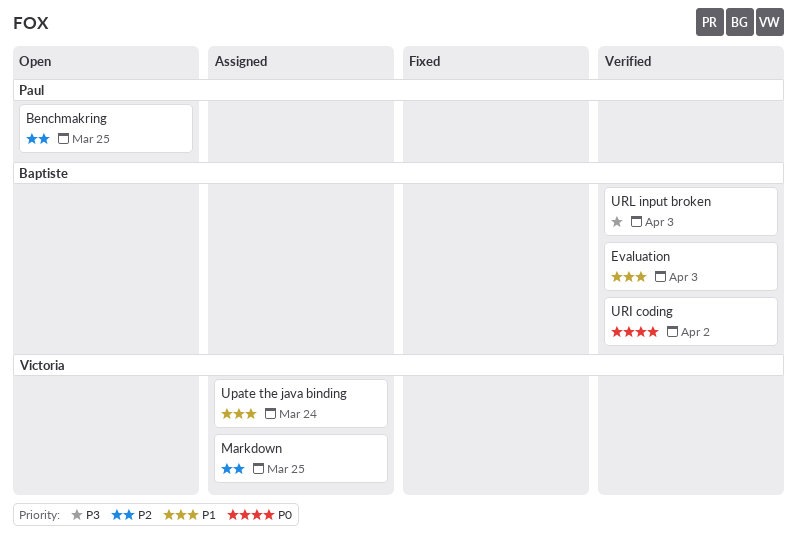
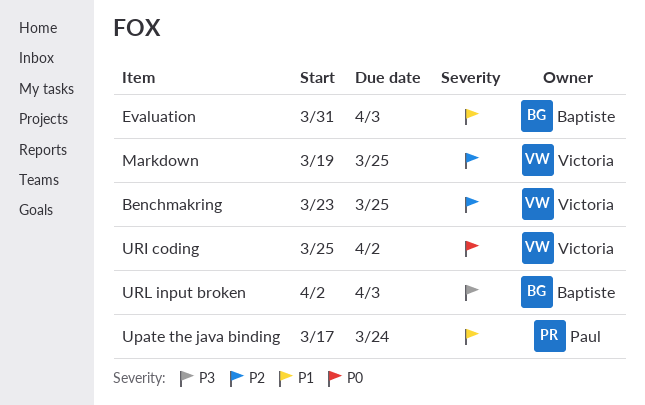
Benchmakring, owner: Paul -> Victoria
Upate the java binding, owner: Victoria -> Paul
URI coding, owner: Baptiste -> Victoria

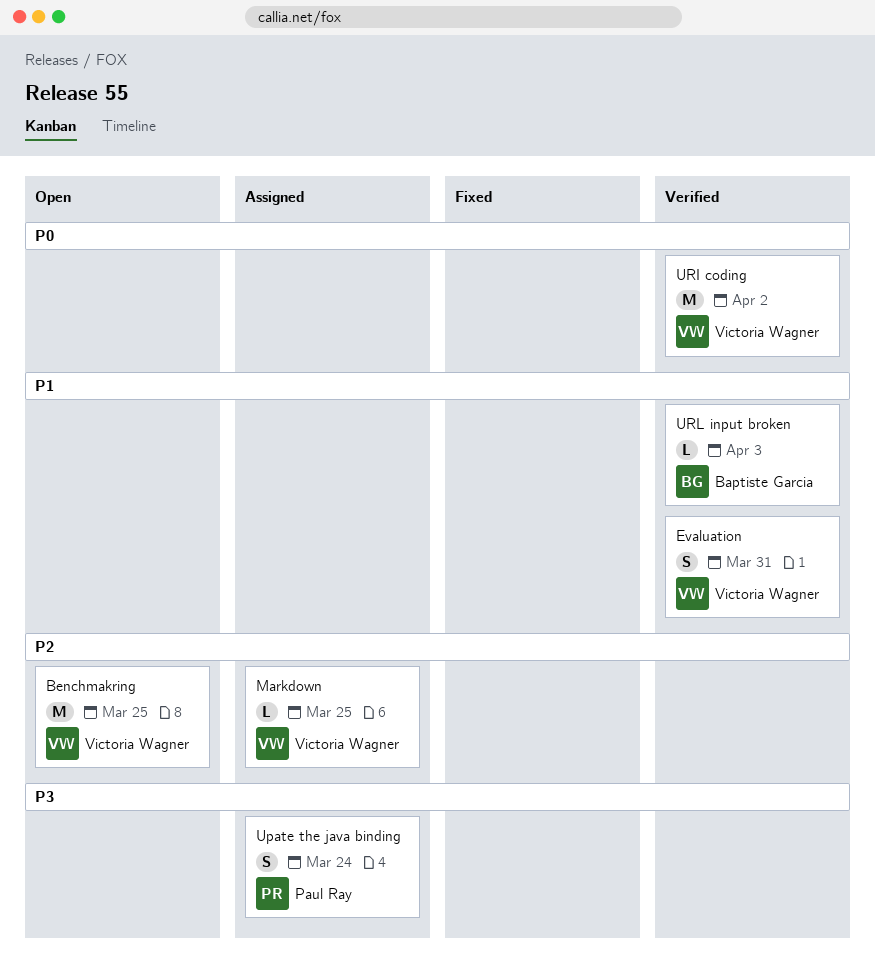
Evaluation, owner: Baptiste Garcia -> Victoria Wagner
Evaluation, due: Apr 3 -> Mar 31
Upate the java binding, priority: P1 -> P3
URL input broken, priority: P3 -> P1

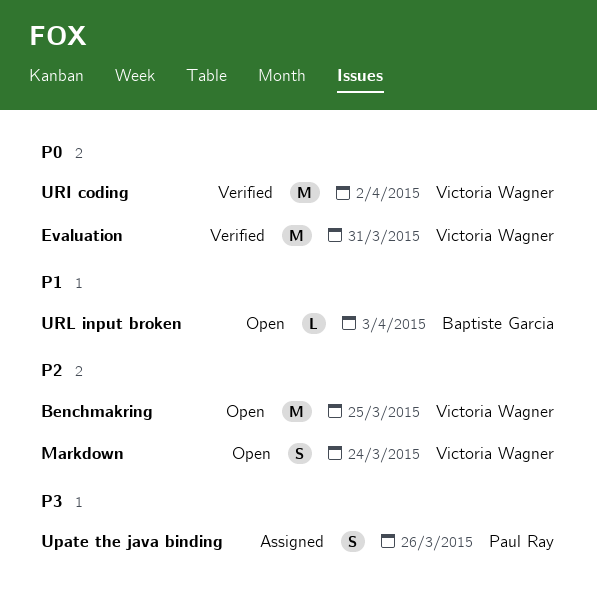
Evaluation, priority: P1 -> P0
Evaluation, estimate: S -> M
Markdown, status: Assigned -> Open
Markdown, estimate: L -> S
Markdown, due: Mar 25 -> Mar 24
Upate the java binding, due: Mar 24 -> Mar 26
URL input broken, status: Verified -> Open

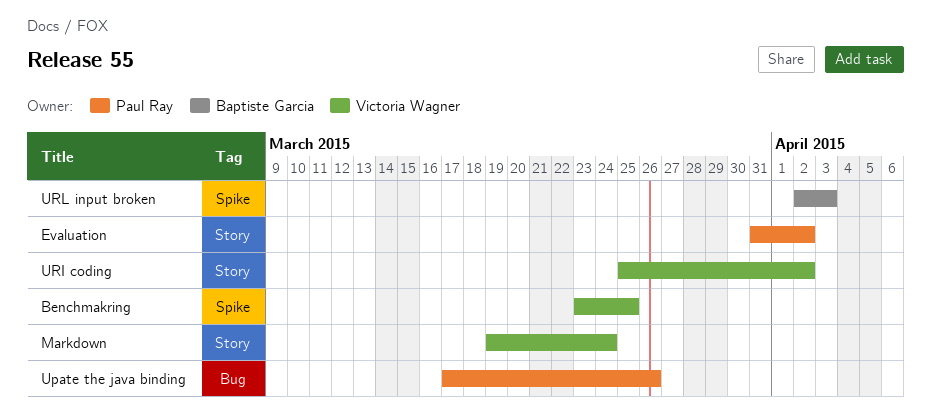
Evaluation, owner: Victoria Wagner -> Paul Ray
Evaluation, due: Mar 31 -> Apr 2

